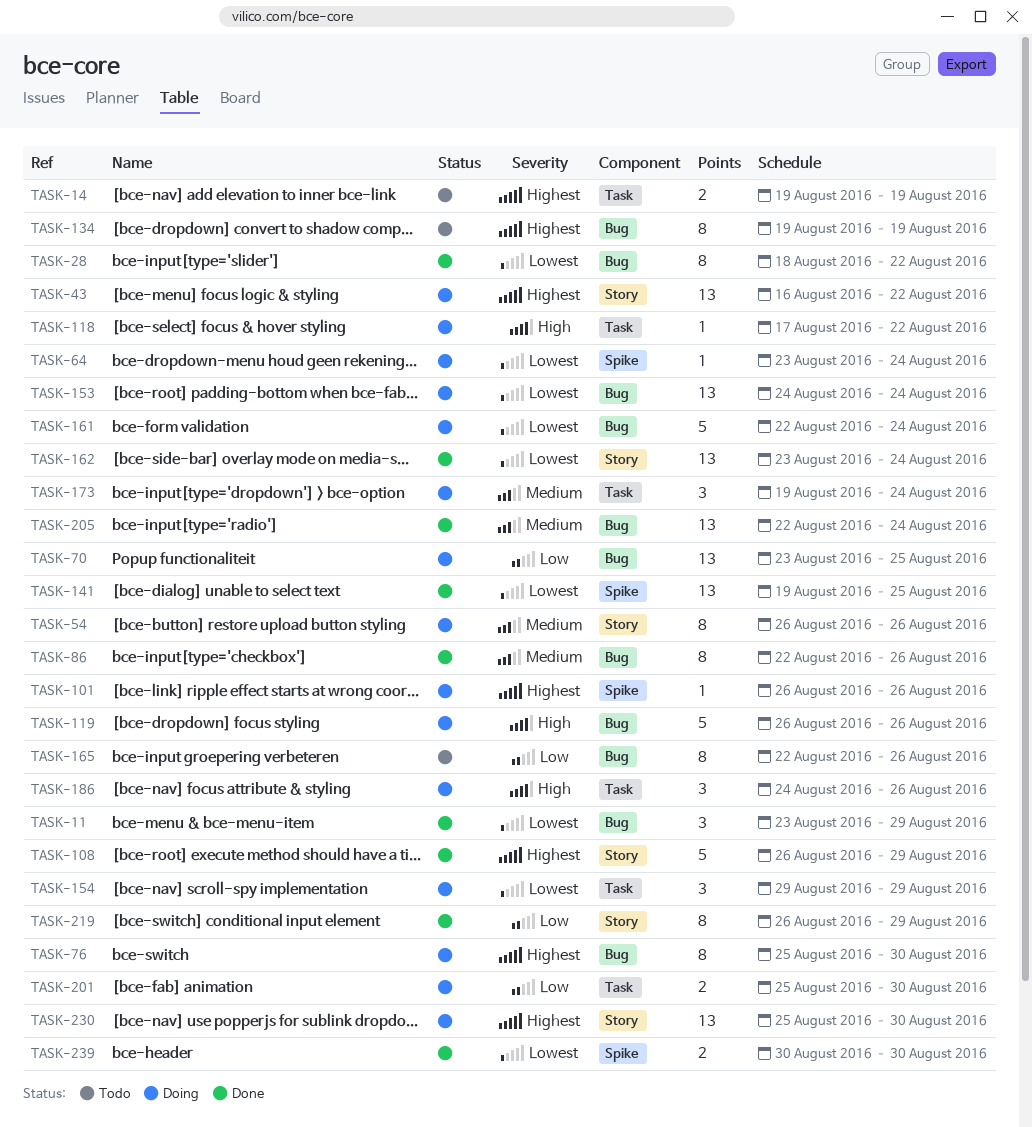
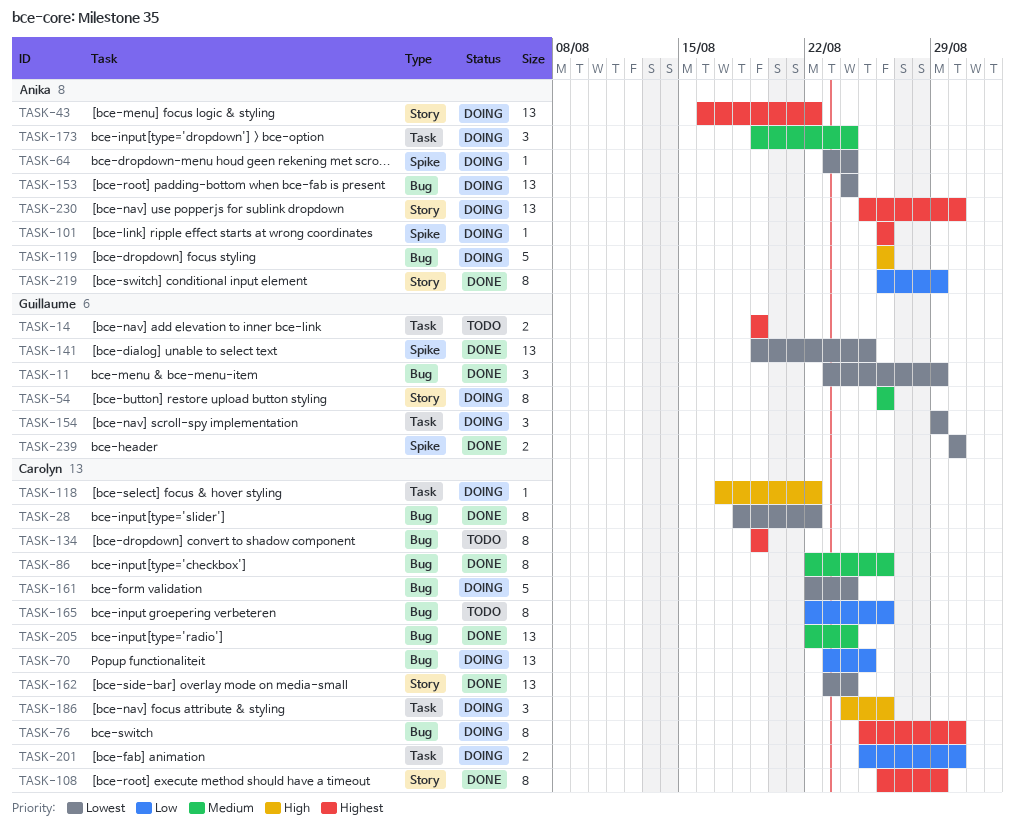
TASK-108, estimate: 5 -> 8

